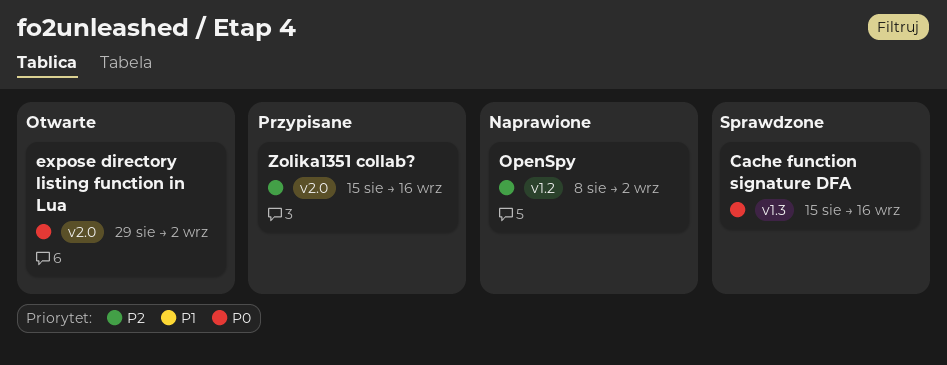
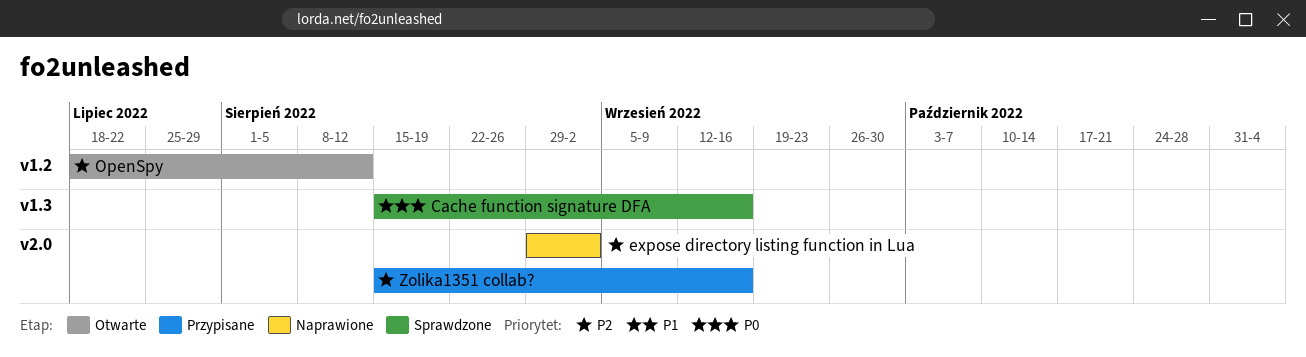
expose directory listing function in Lua, status: Otwarte -> Naprawione
expose directory listing function in Lua, priority: P0 -> P2
OpenSpy, status: Naprawione -> Otwarte
OpenSpy, start: Aug 8 -> Jul 18
OpenSpy, due: Sep 2 -> Aug 12

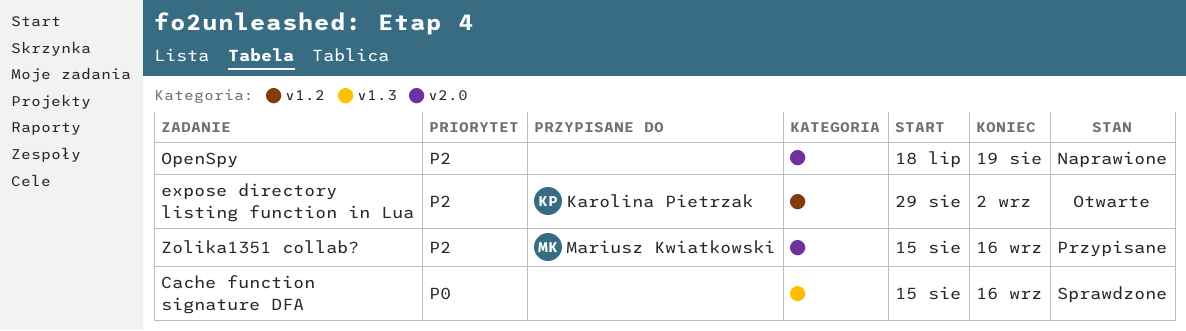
expose directory listing function in Lua, status: Naprawione -> Otwarte
expose directory listing function in Lua, label: v2.0 -> v1.2
OpenSpy, status: Otwarte -> Naprawione
OpenSpy, label: v1.2 -> v2.0
OpenSpy, due: Aug 12 -> Aug 19

